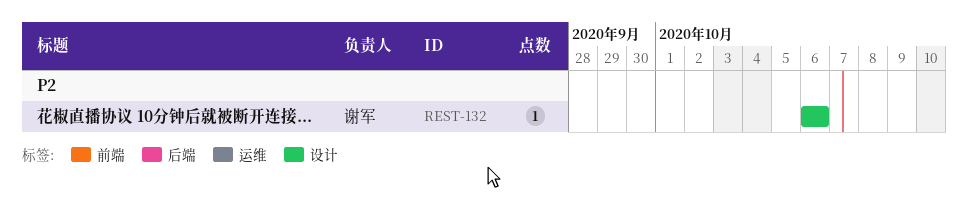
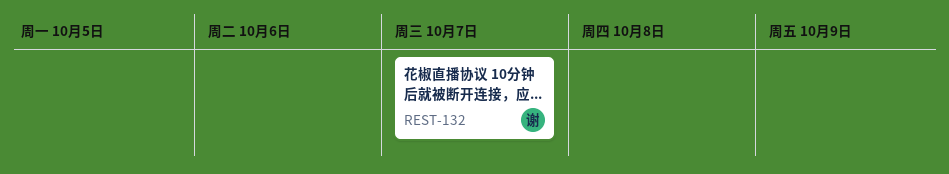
REST-132, due: Oct 6 -> Oct 7

